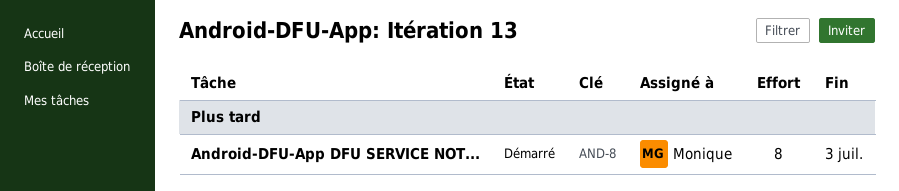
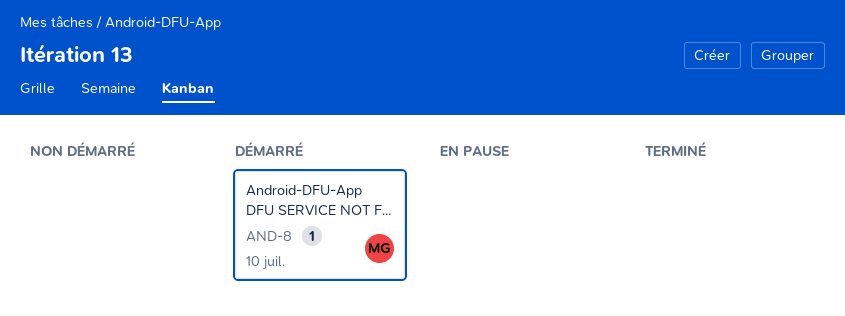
AND-8, estimate: 8 -> 1
AND-8, due: Jul 3 -> Jul 10

